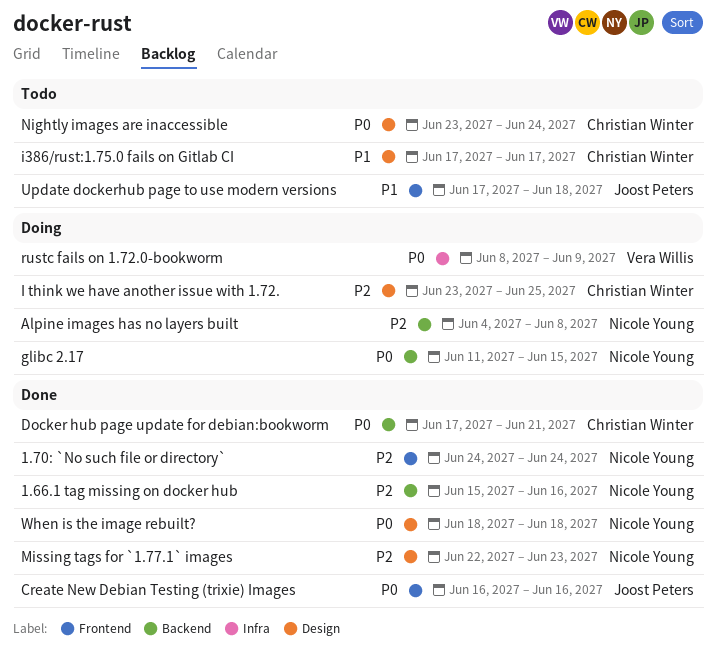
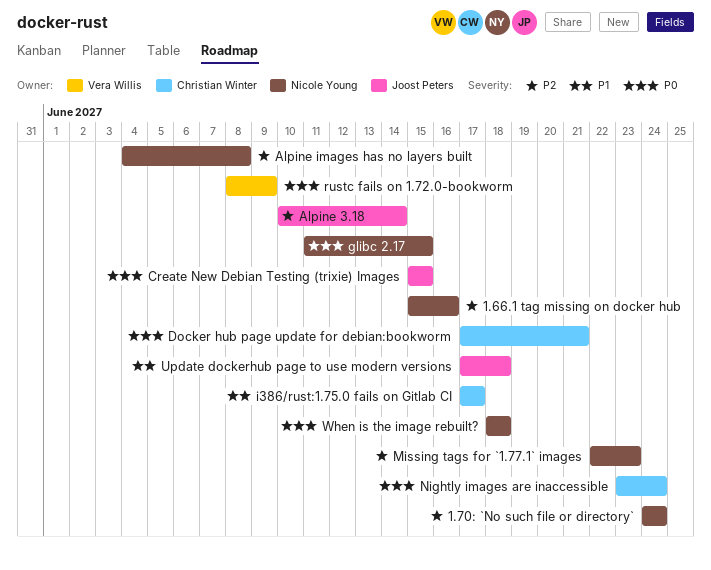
Alpine 3.18: none -> present
Create New Debian Testing (trixie) Images, start: Jun 16 -> Jun 15
Create New Debian Testing (trixie) Images, due: Jun 16 -> Jun 15
I think we have another issue with 1.72.: present -> none

